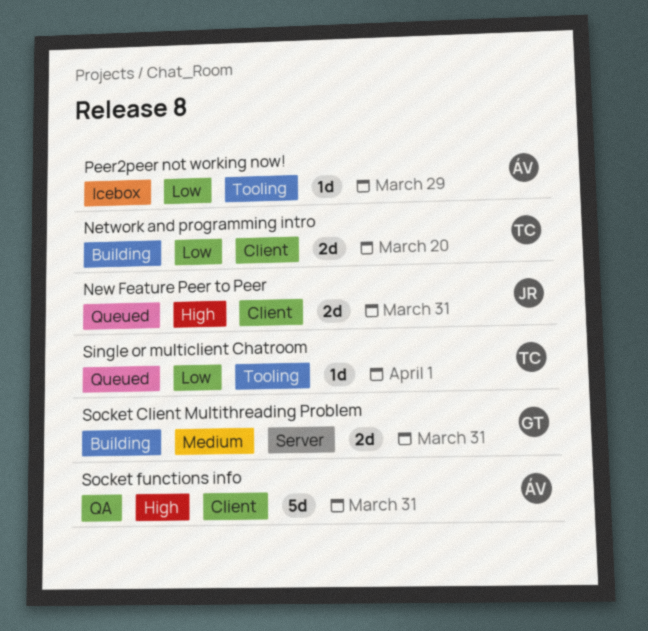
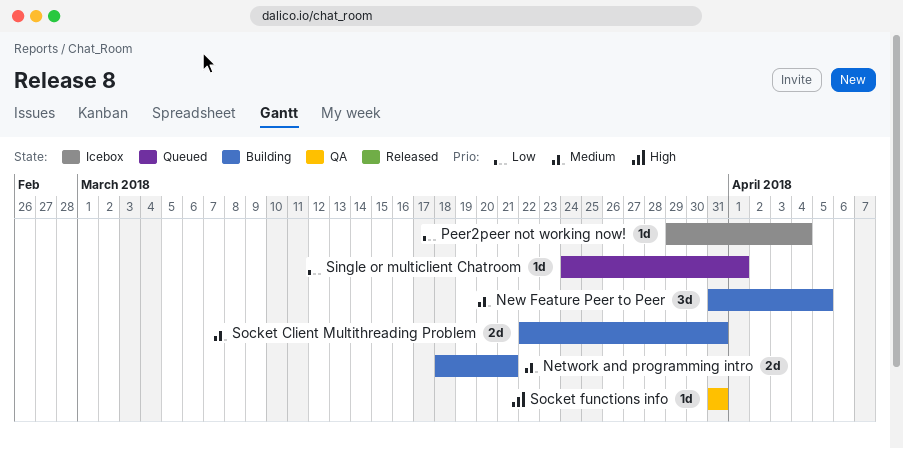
Network and programming intro, priority: Low -> Medium
Network and programming intro, due: Mar 20 -> Mar 21
New Feature Peer to Peer, status: Queued -> Building
New Feature Peer to Peer, priority: High -> Medium
New Feature Peer to Peer, estimate: 2d -> 3d
New Feature Peer to Peer, due: Mar 31 -> Apr 5
Peer2peer not working now!, due: Mar 29 -> Apr 4
Socket functions info, estimate: 5d -> 1d

